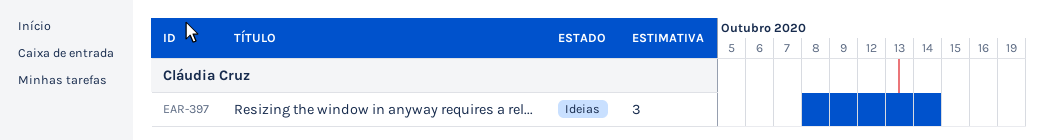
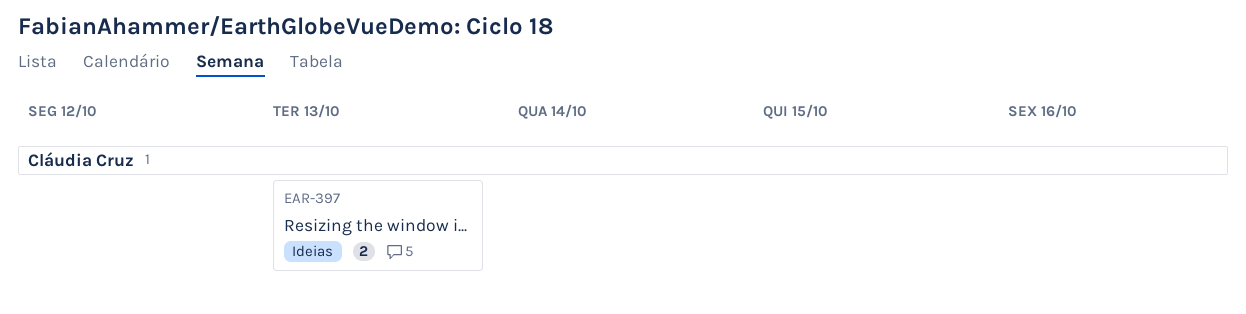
EAR-397, estimate: 3 -> 2
EAR-397, due: Oct 14 -> Oct 13

